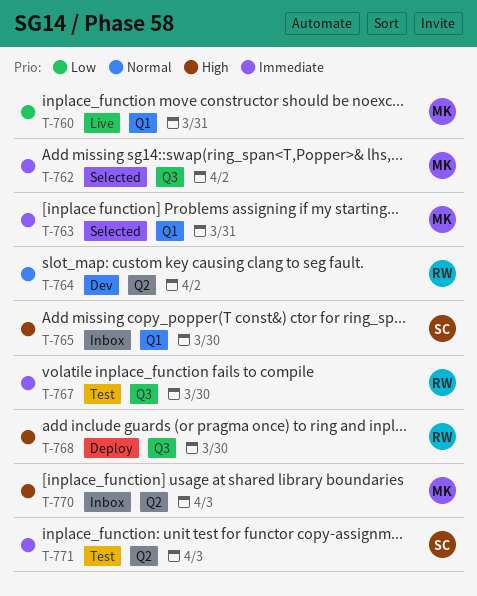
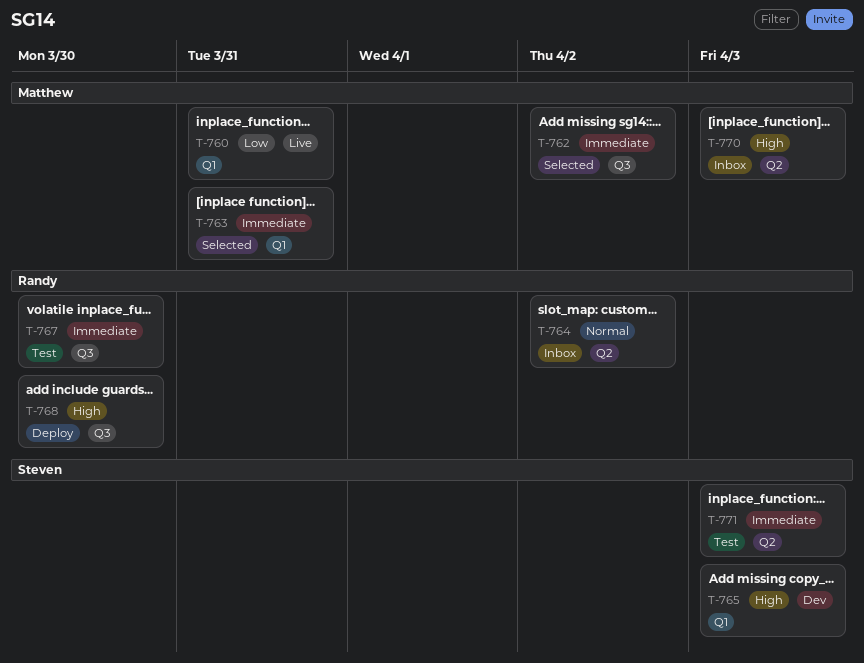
T-764, status: Dev -> Inbox
T-765, status: Inbox -> Dev
T-765, due: Mar 30 -> Apr 3

